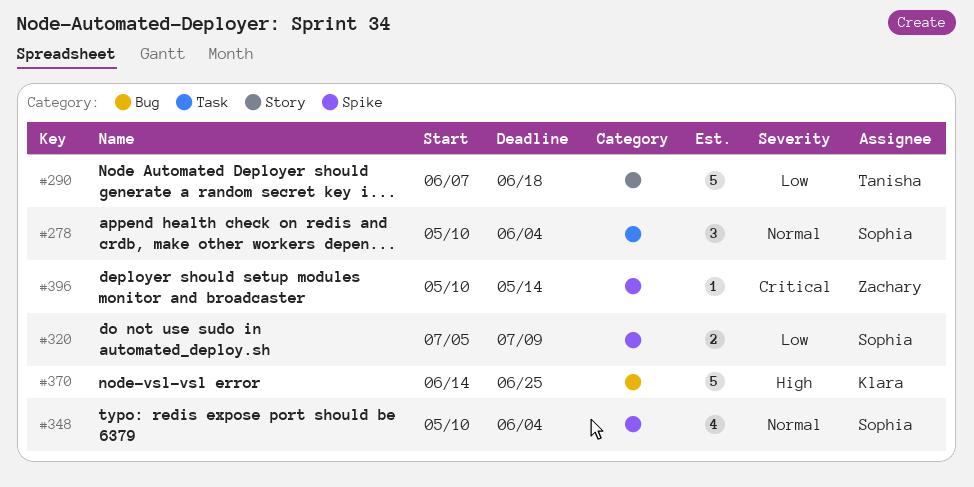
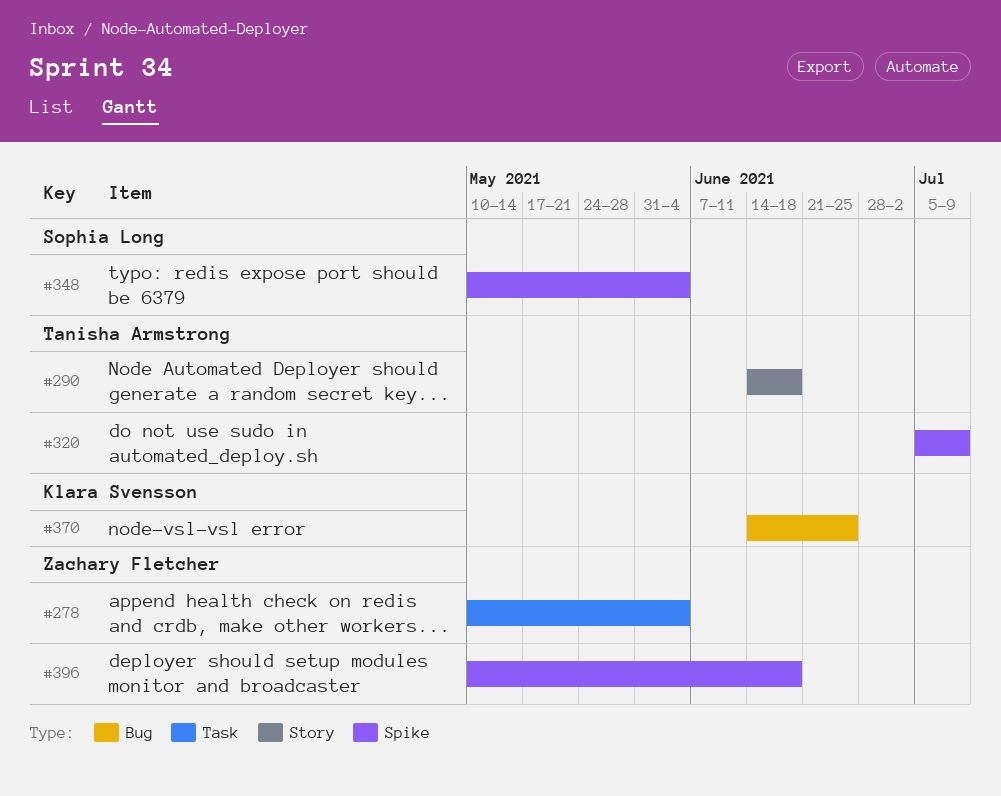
#278, owner: Sophia Long -> Zachary Fletcher
#290, start: Jun 7 -> Jun 14
#320, owner: Sophia Long -> Tanisha Armstrong
#396, due: May 14 -> Jun 18

